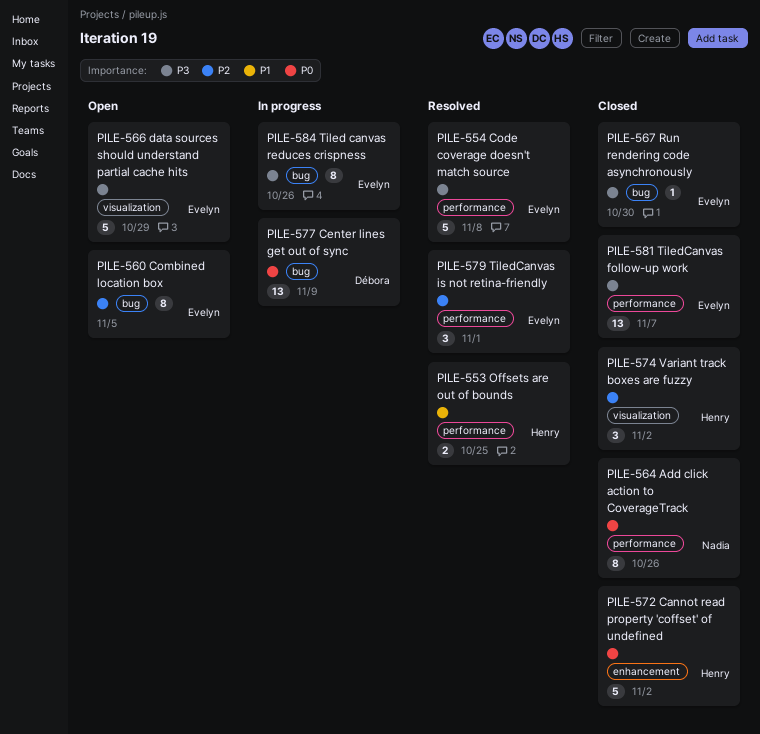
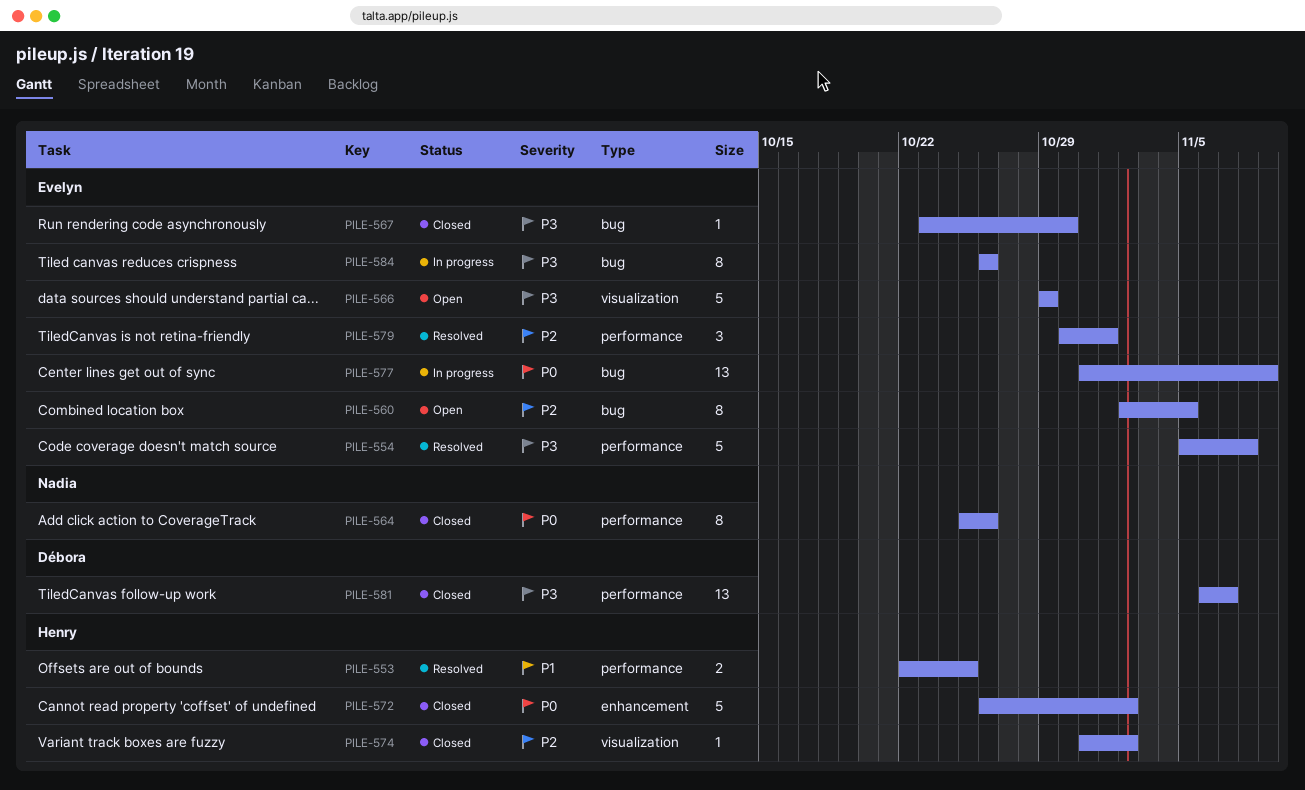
PILE-574, estimate: 3 -> 1
PILE-577, owner: Débora -> Evelyn
PILE-581, owner: Evelyn -> Débora

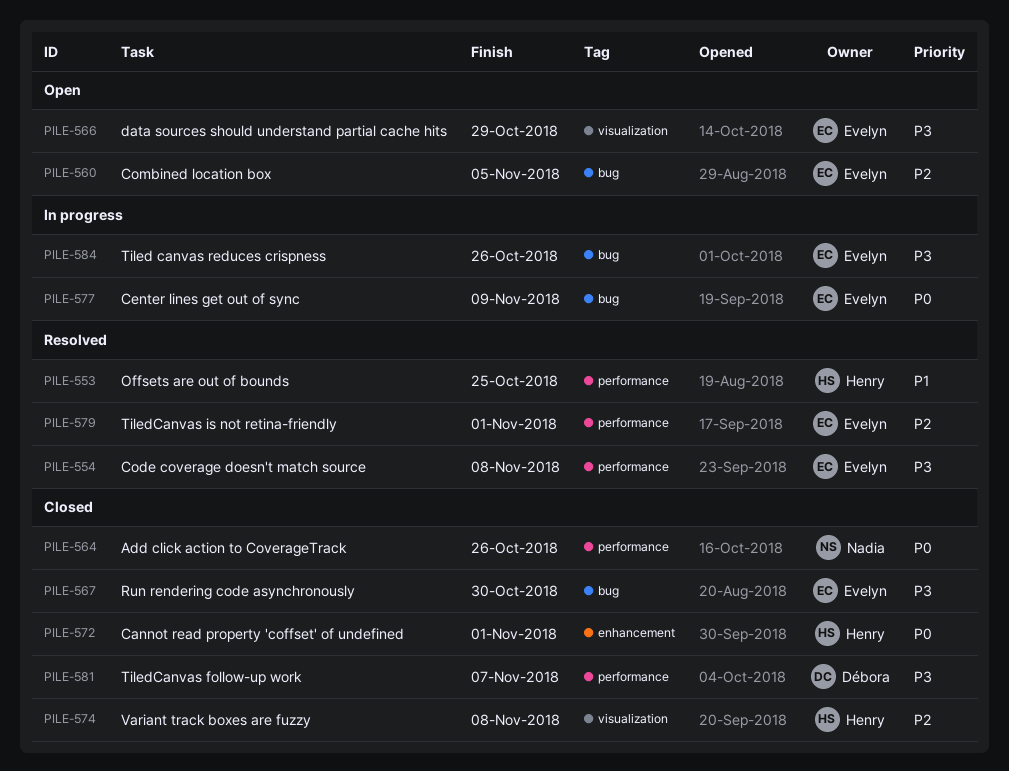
PILE-572, due: Nov 2 -> Nov 1
PILE-574, due: Nov 2 -> Nov 8

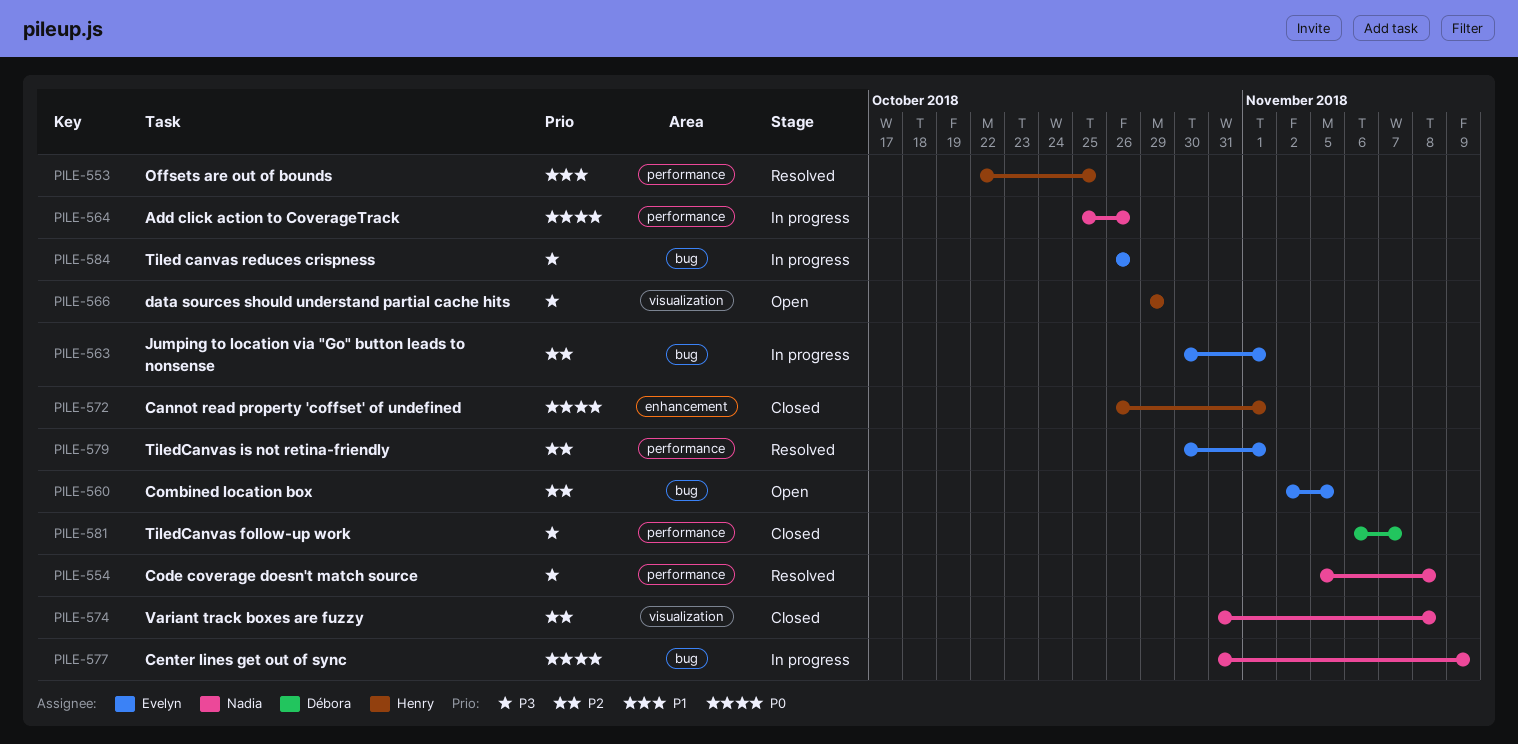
PILE-554, owner: Evelyn -> Nadia
PILE-563: none -> present
PILE-564, status: Closed -> In progress
PILE-566, owner: Evelyn -> Henry
PILE-567: present -> none
PILE-574, owner: Henry -> Nadia
PILE-577, owner: Evelyn -> Nadia

